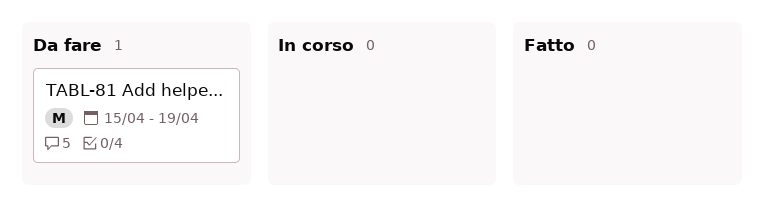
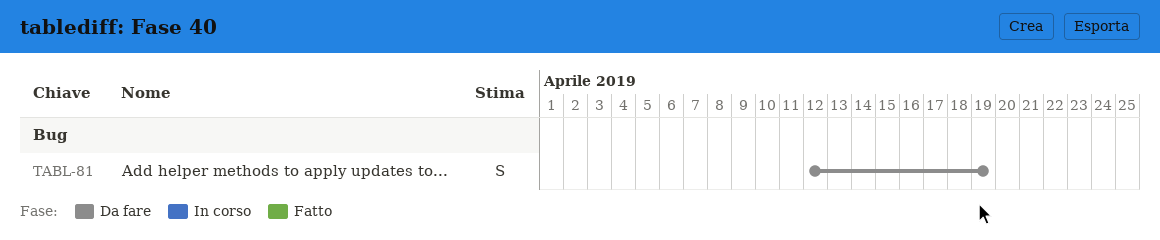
TABL-81, estimate: M -> S
TABL-81, start: Apr 15 -> Apr 12

